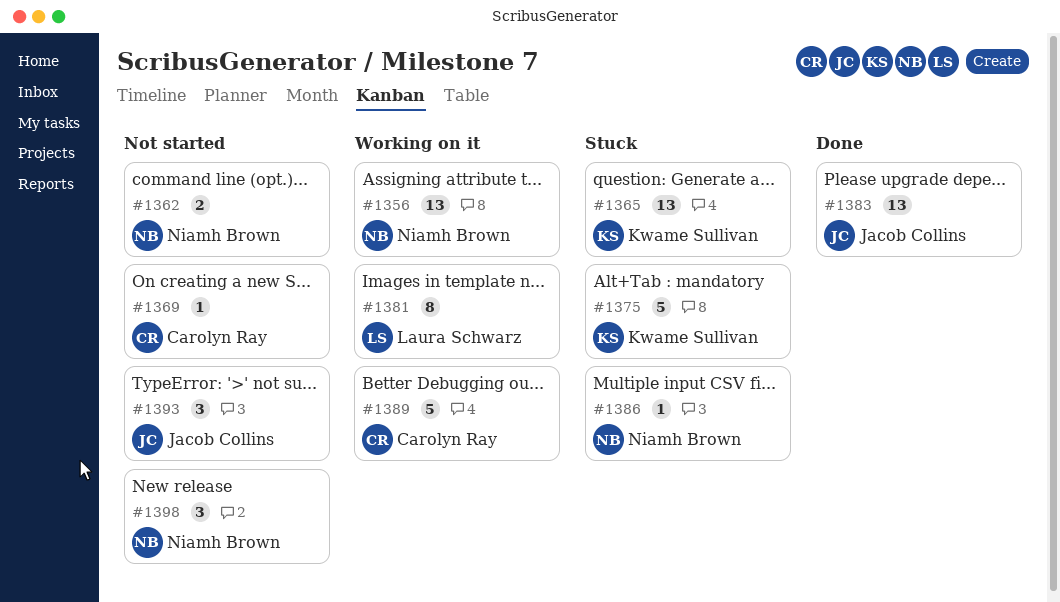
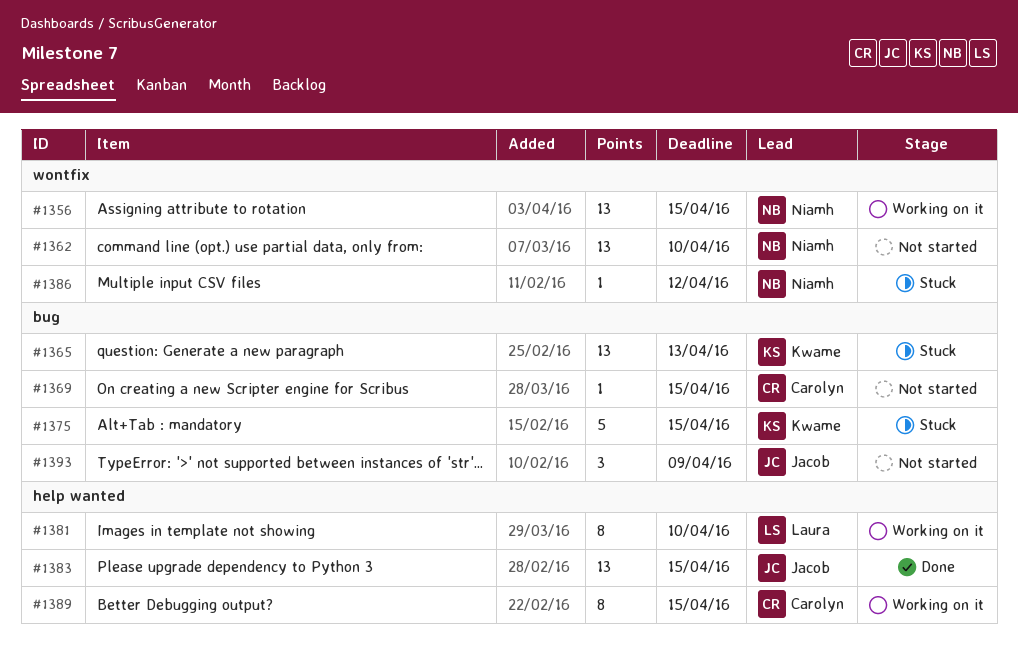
#1362, estimate: 2 -> 13
#1389, estimate: 5 -> 8
#1398: present -> none

